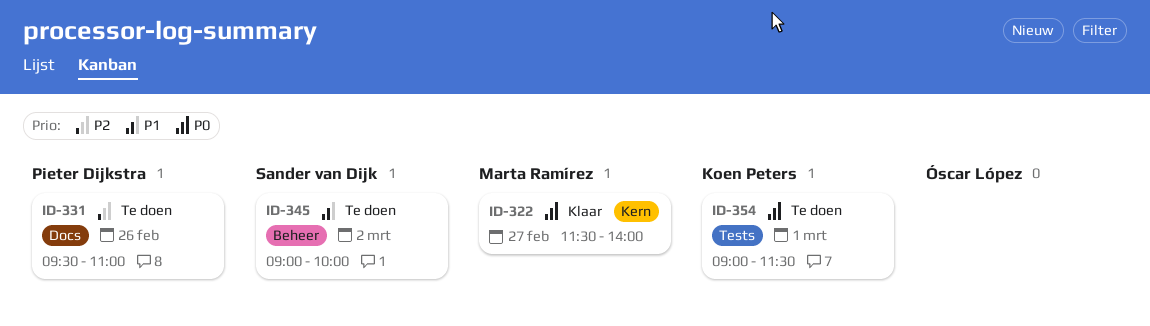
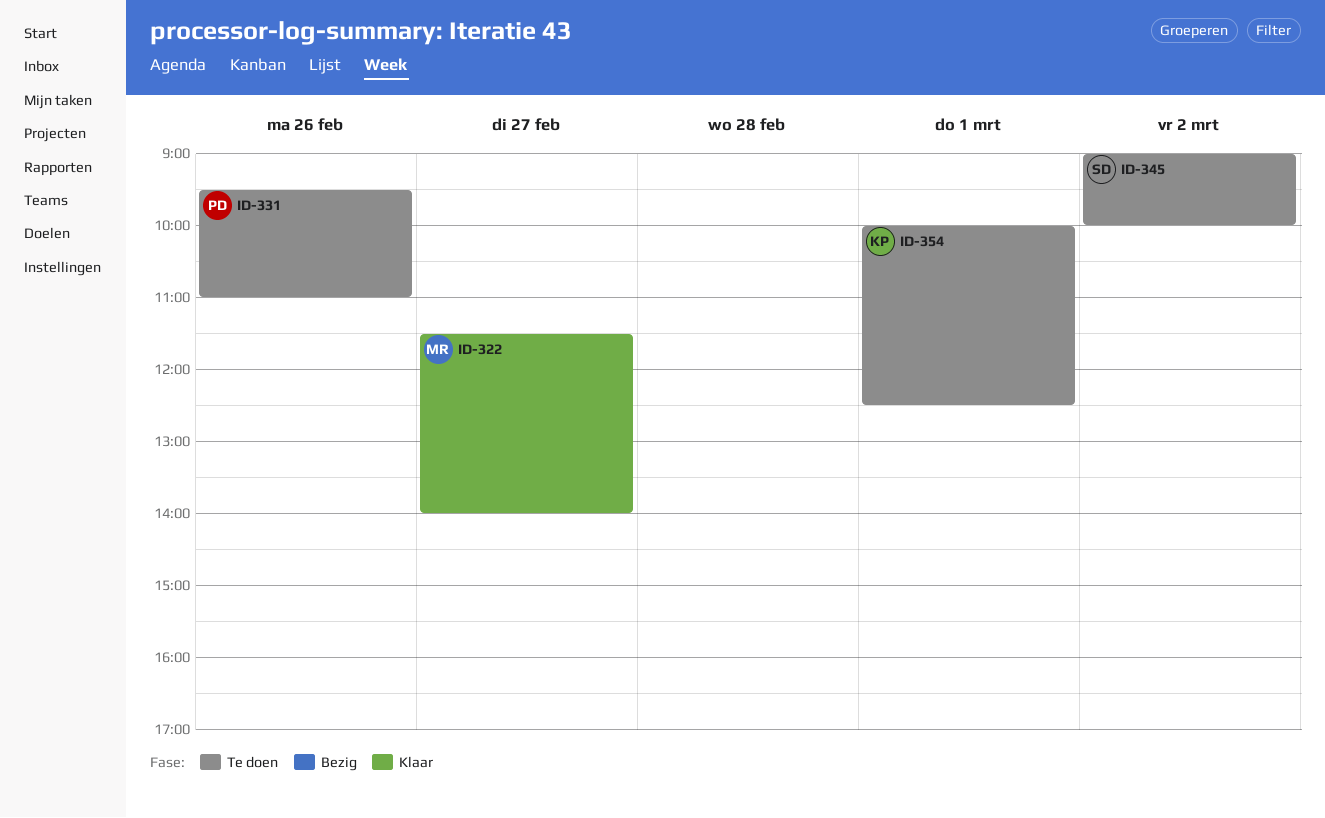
ID-354, begins: 09:00 -> 10:00
ID-354, ends: 11:30 -> 12:30

